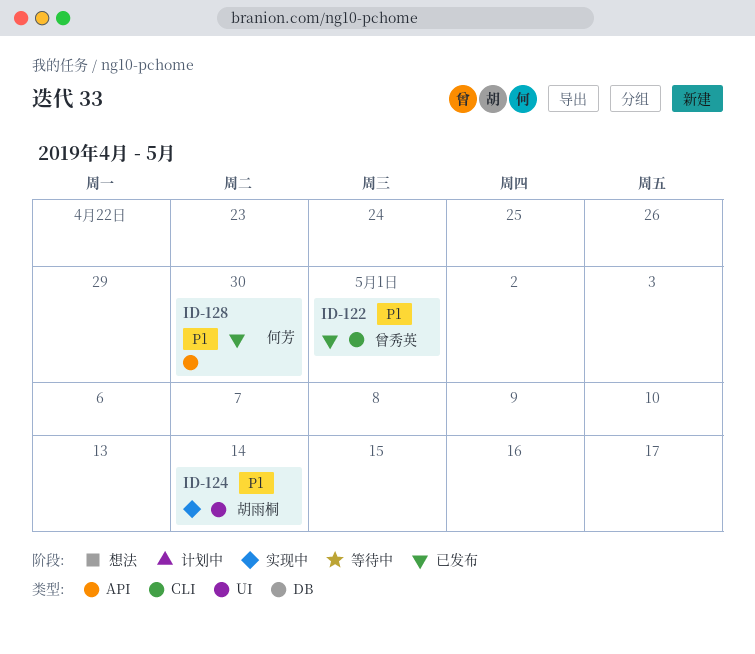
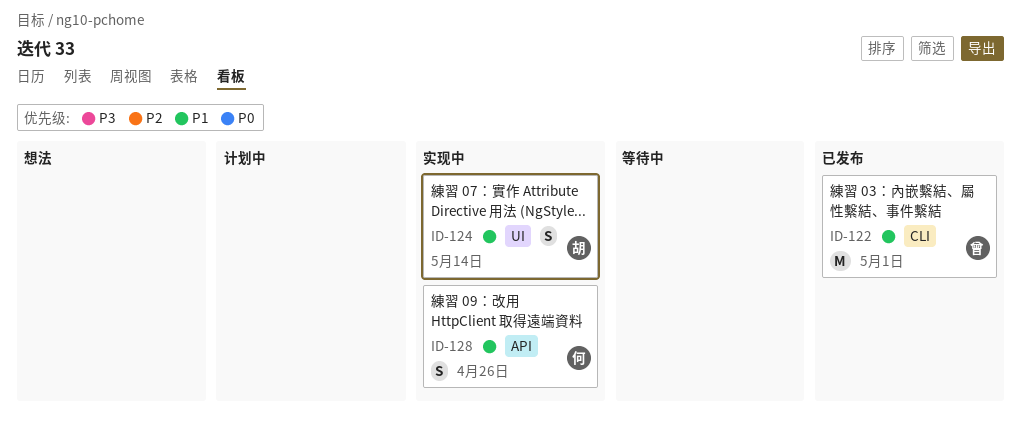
ID-128, status: 已发布 -> 实现中
ID-128, due: Apr 30 -> Apr 26

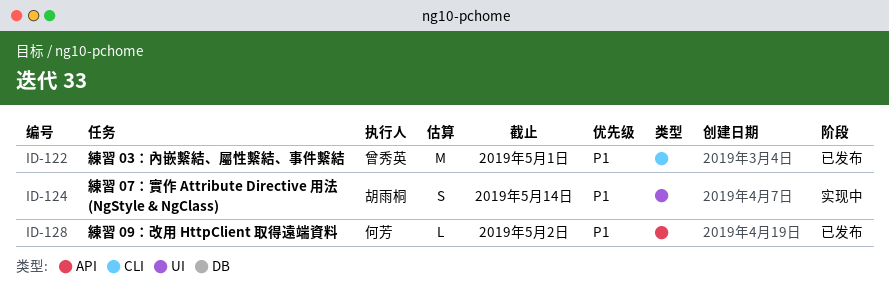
ID-128, status: 实现中 -> 已发布
ID-128, estimate: S -> L
ID-128, due: Apr 26 -> May 2

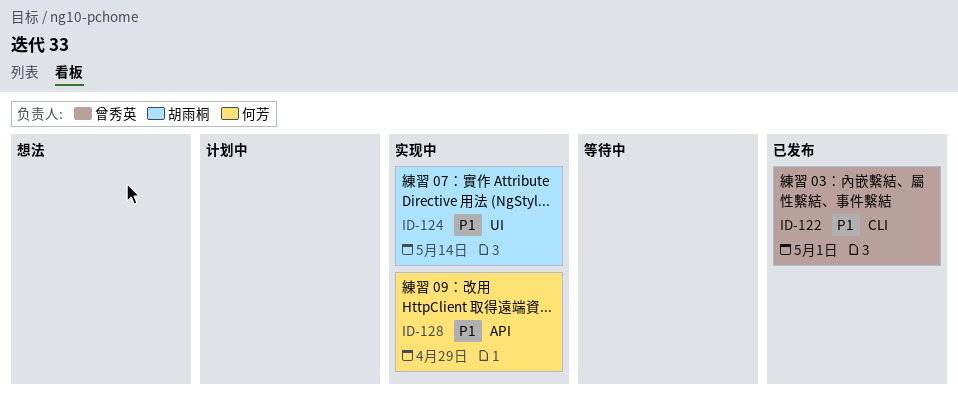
ID-128, status: 已发布 -> 实现中
ID-128, due: May 2 -> Apr 29

